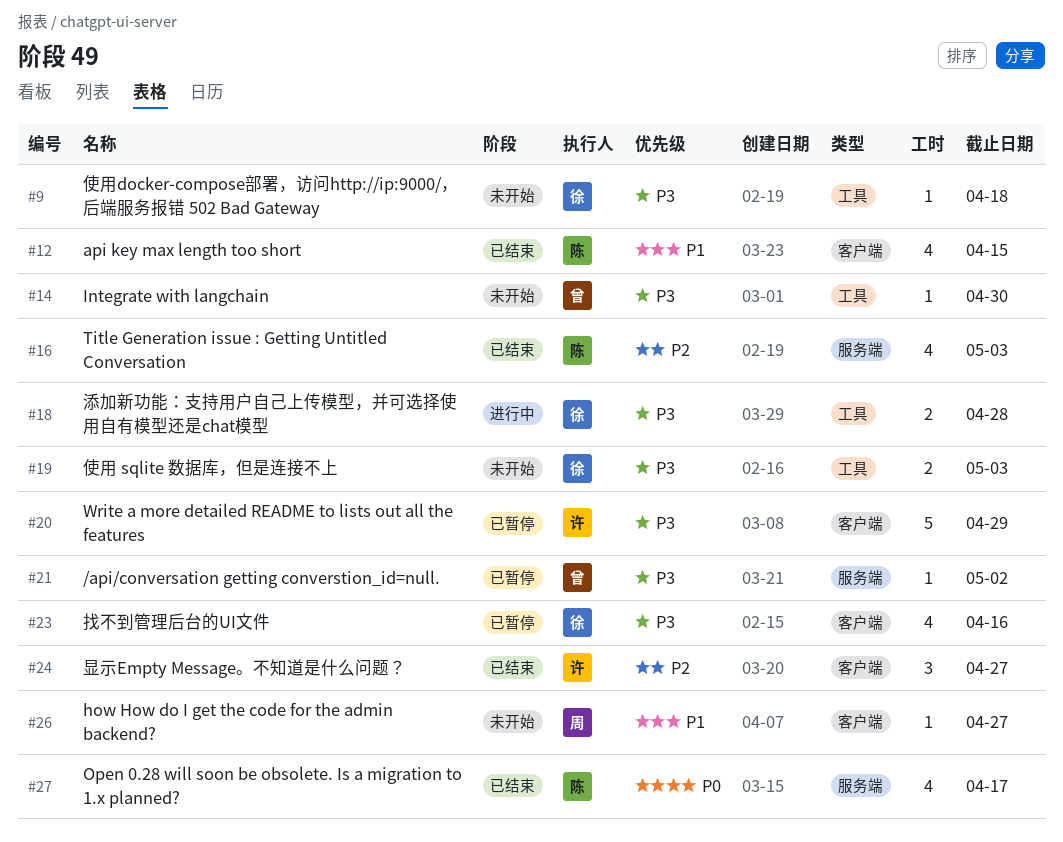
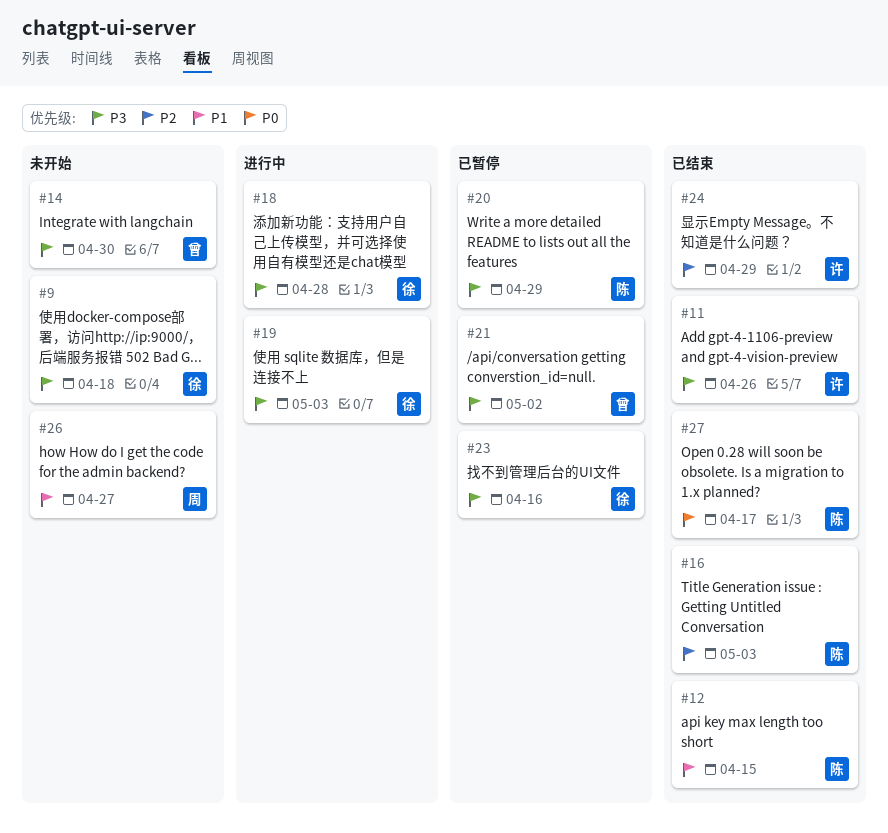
#11: none -> present
#19, status: 未开始 -> 进行中
#20, owner: 许 -> 陈
#24, due: Apr 27 -> Apr 29

